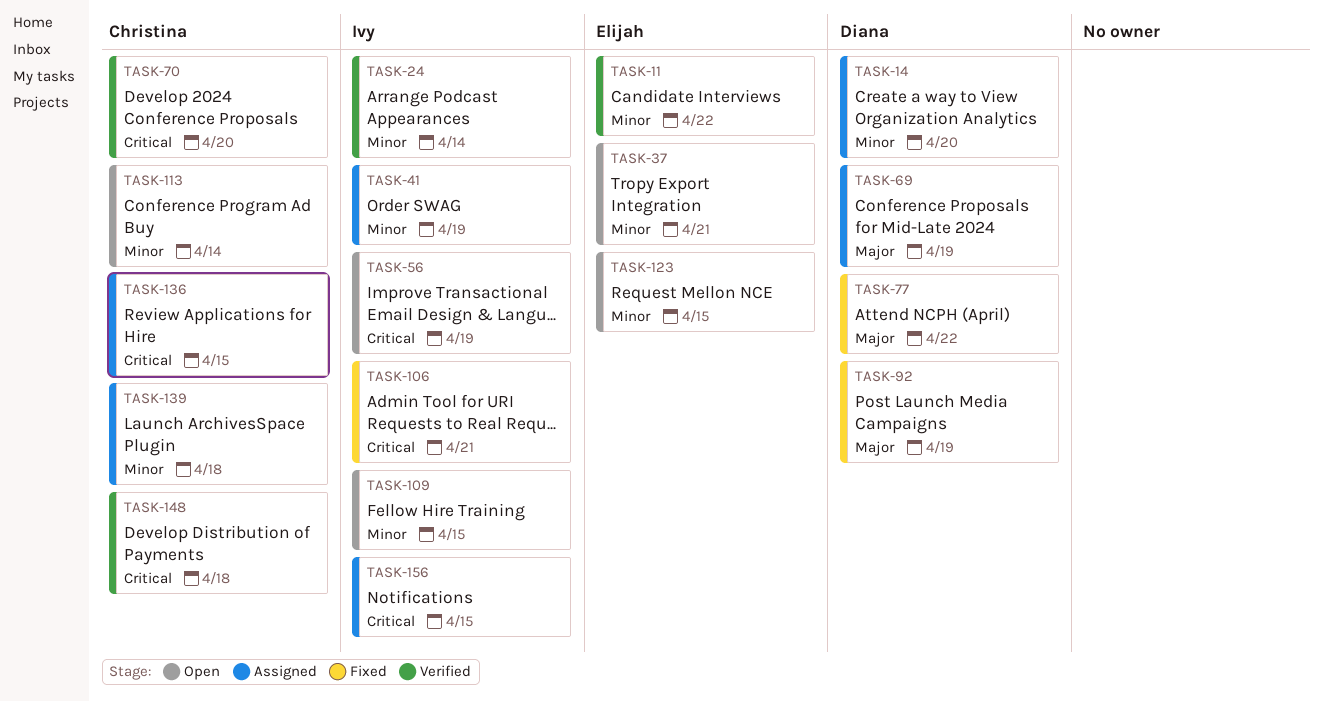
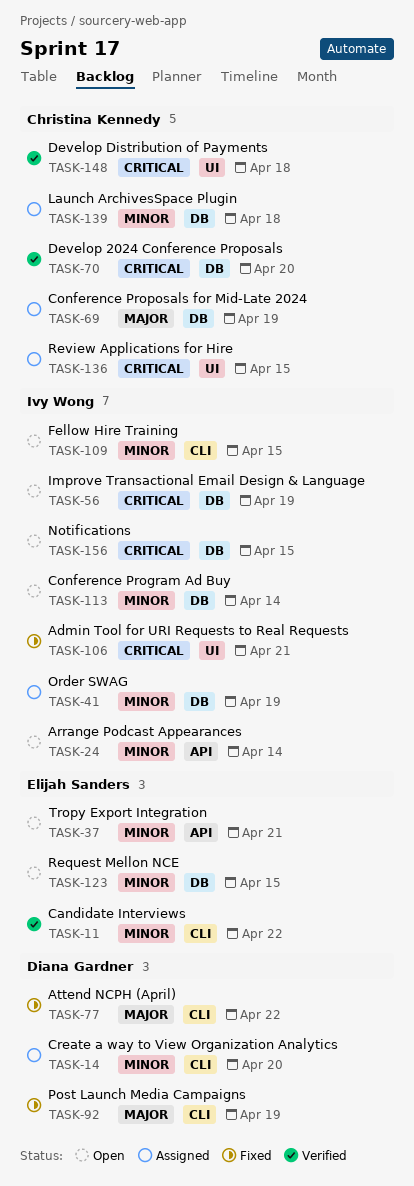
TASK-24, status: Verified -> Open
TASK-69, owner: Diana Gardner -> Christina Kennedy
TASK-113, owner: Christina Kennedy -> Ivy Wong
TASK-156, status: Assigned -> Open

